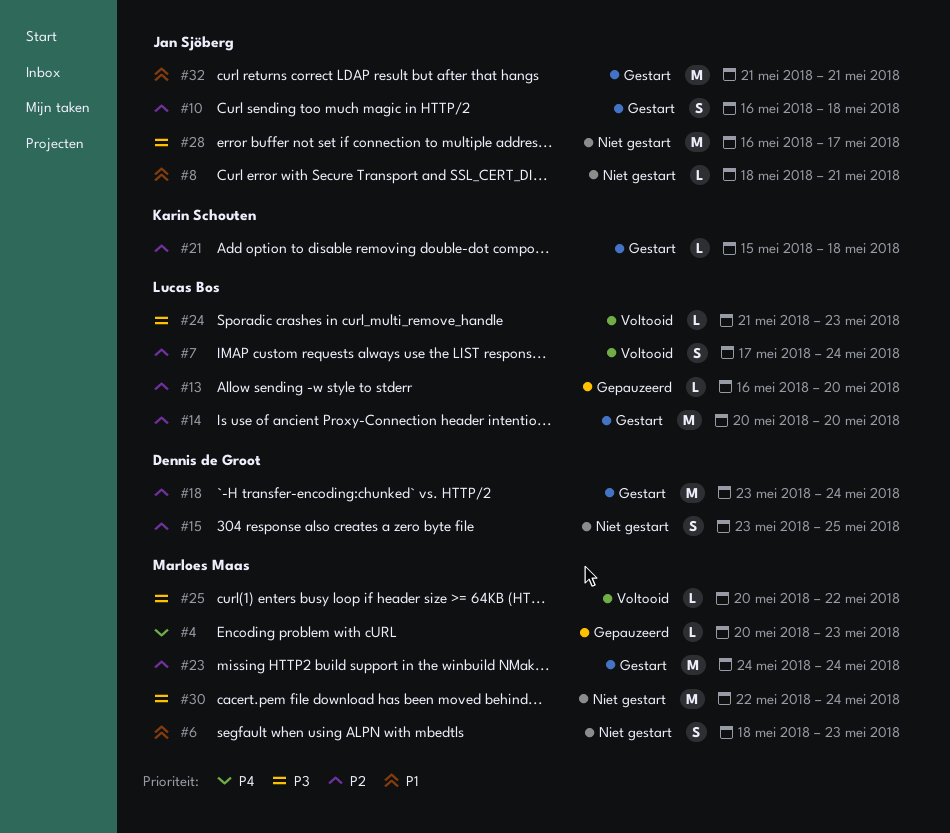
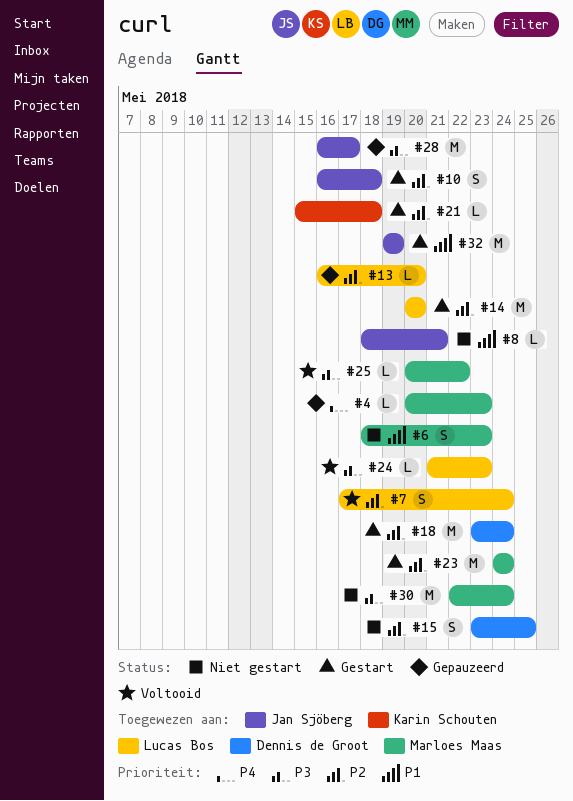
#28, status: Niet gestart -> Gepauzeerd
#32, start: May 21 -> May 19
#32, due: May 21 -> May 19

